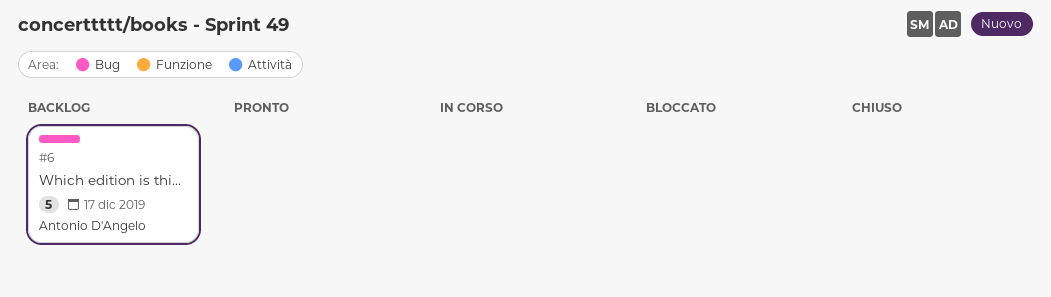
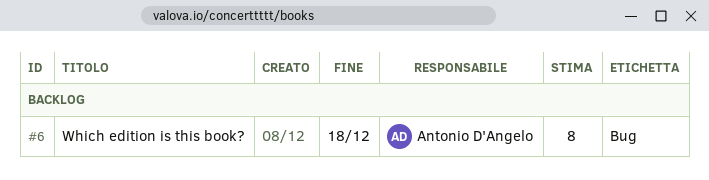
#6, estimate: 5 -> 8
#6, due: Dec 17 -> Dec 18

